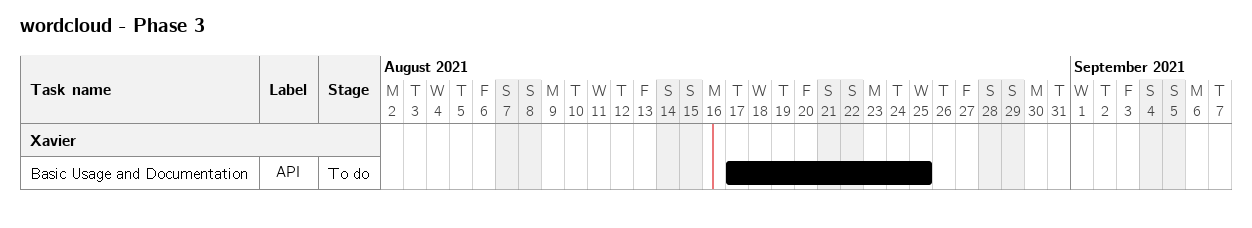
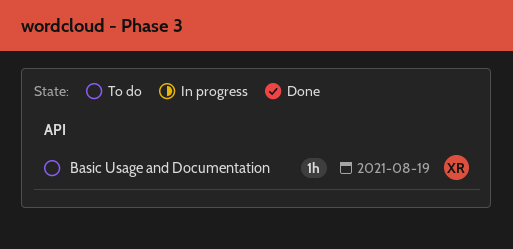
Basic Usage and Documentation, due: Aug 25 -> Aug 19

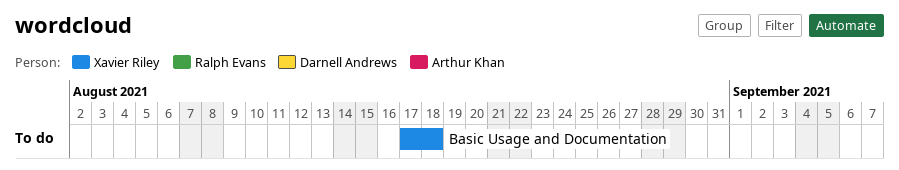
Basic Usage and Documentation, due: Aug 19 -> Aug 18

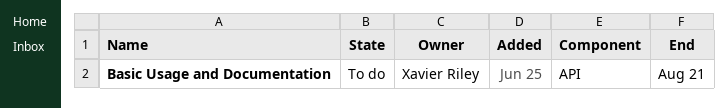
Basic Usage and Documentation, due: Aug 18 -> Aug 21

